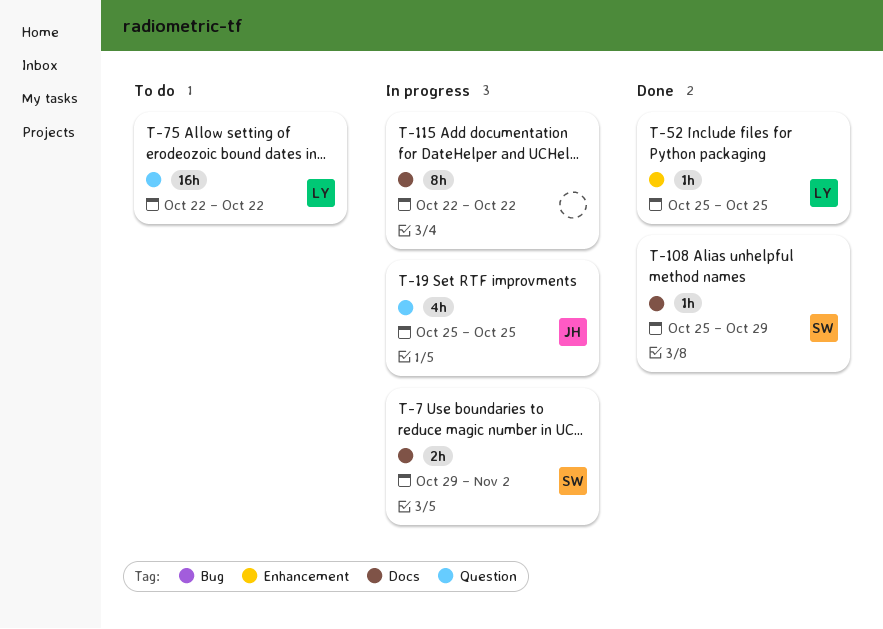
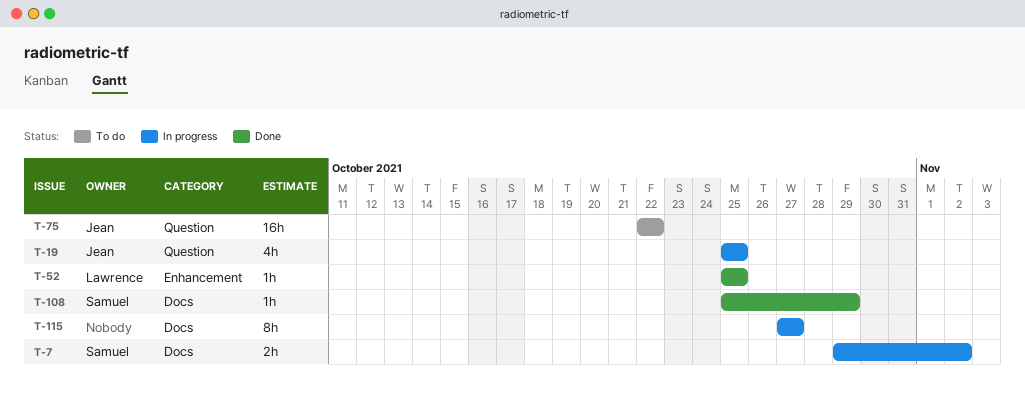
T-75, owner: Lawrence -> Jean
T-115, start: Oct 22 -> Oct 27
T-115, due: Oct 22 -> Oct 27

